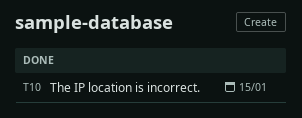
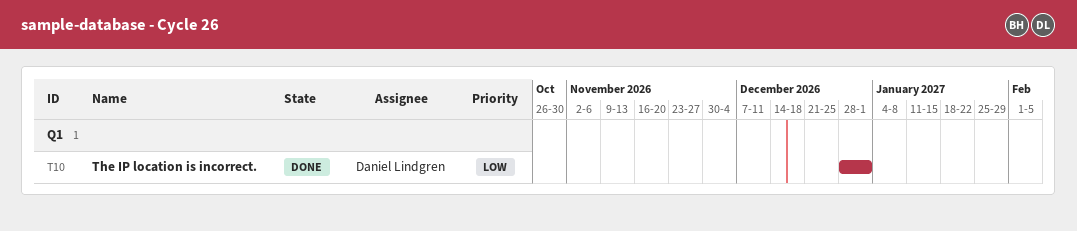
T10, due: Jan 15 -> Jan 1

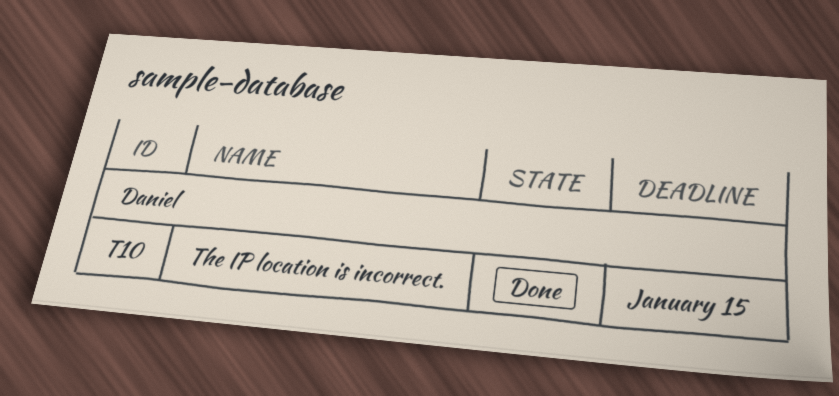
T10, due: Jan 1 -> Jan 15

